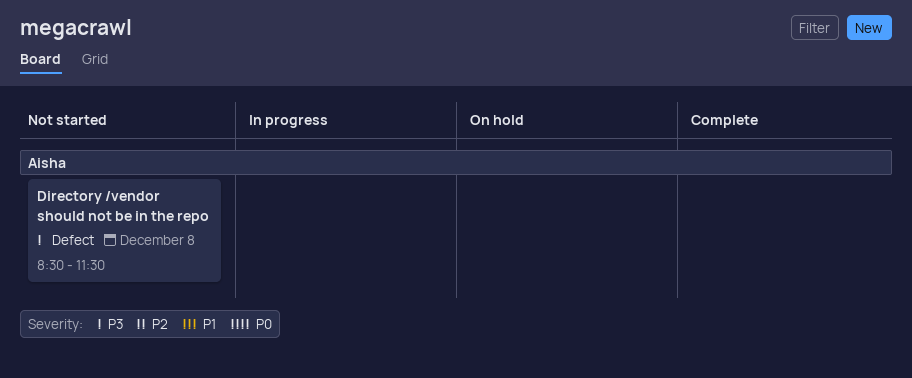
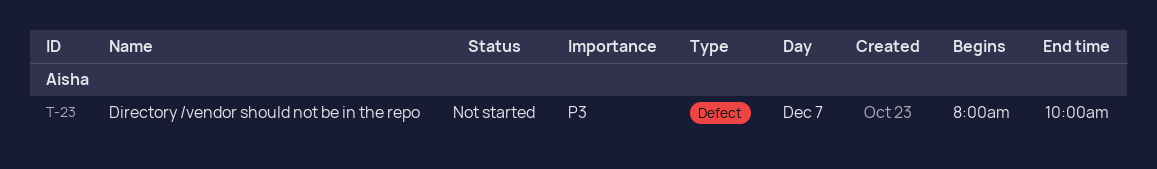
Directory /vendor should not be in the repo, day: Dec 8 -> Dec 7
Directory /vendor should not be in the repo, begins: 08:30 -> 08:00
Directory /vendor should not be in the repo, ends: 11:30 -> 10:00

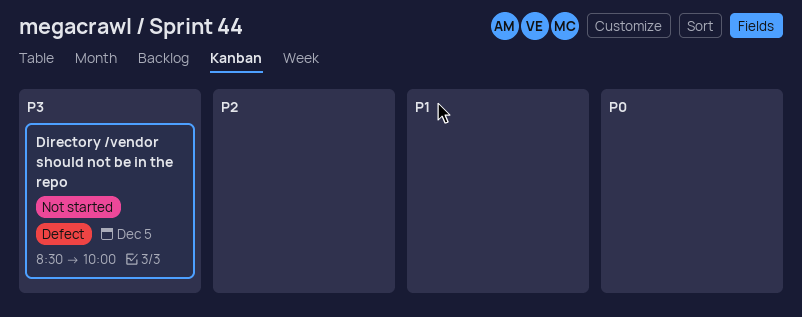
Directory /vendor should not be in the repo, day: Dec 7 -> Dec 5
Directory /vendor should not be in the repo, begins: 08:00 -> 08:30

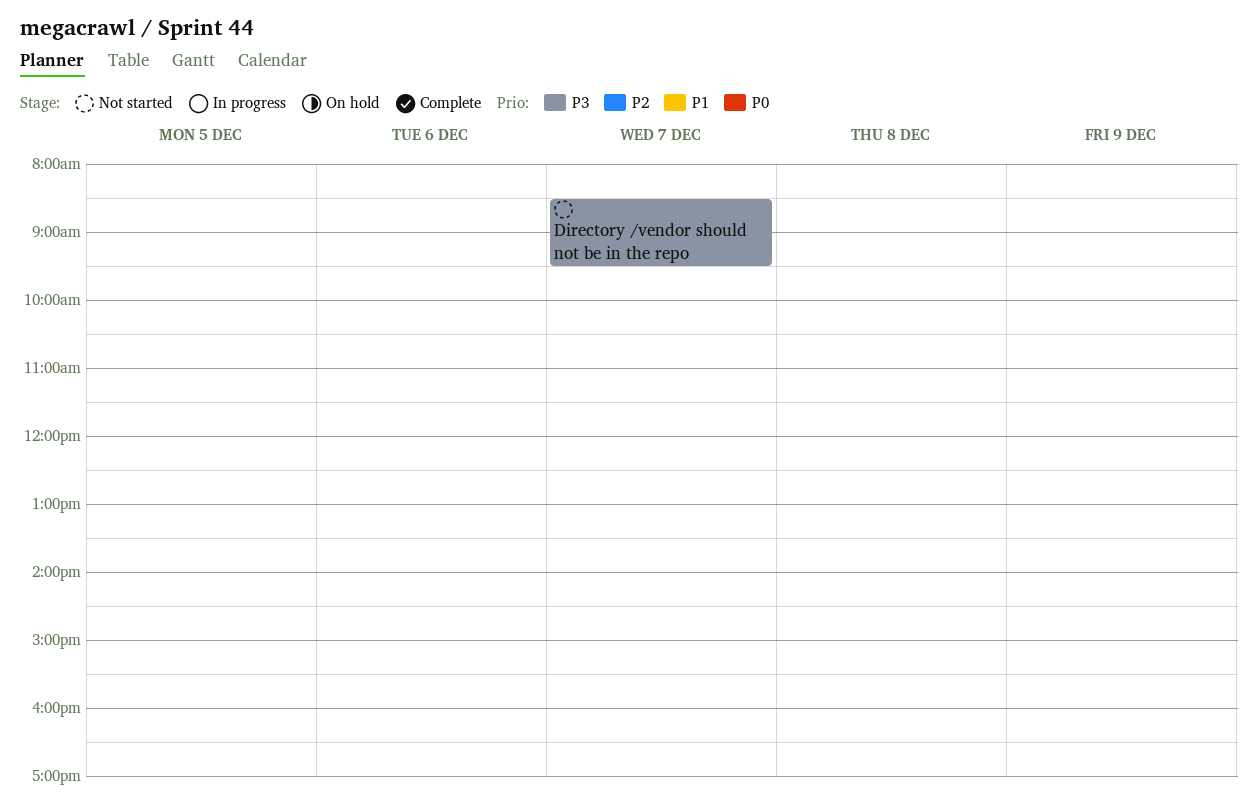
Directory /vendor should not be in the repo, day: Dec 5 -> Dec 7
Directory /vendor should not be in the repo, ends: 10:00 -> 09:30

